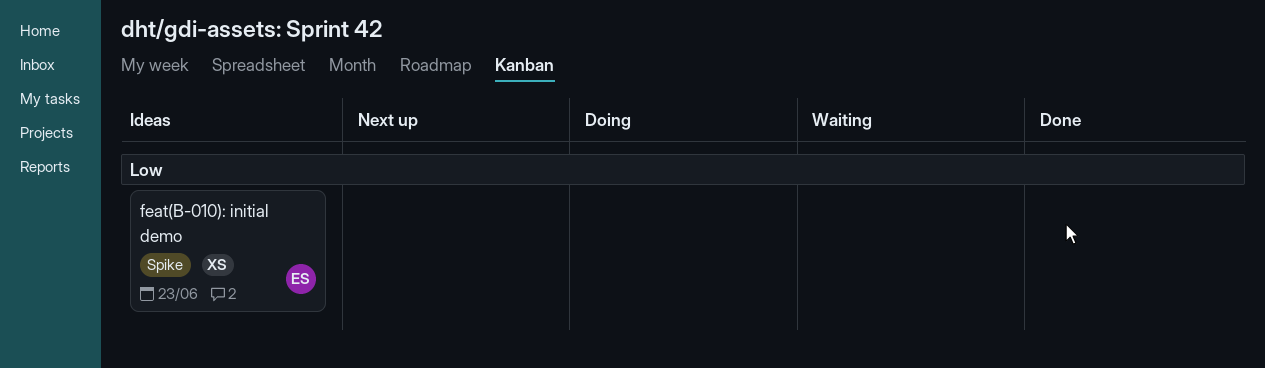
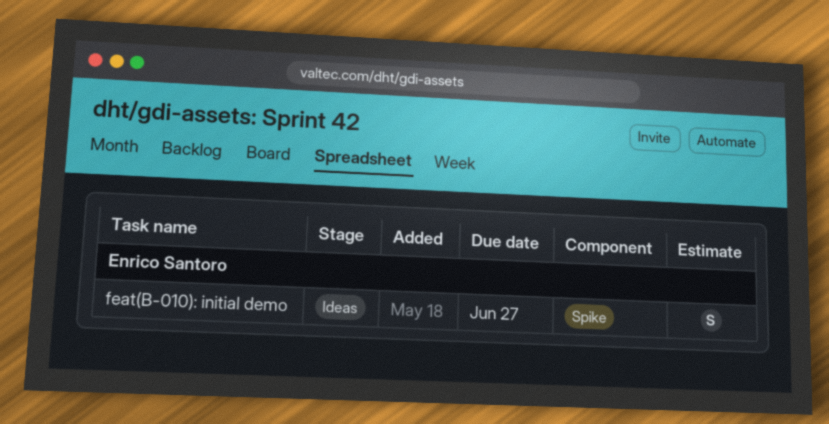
feat(B-010): initial demo, estimate: XS -> S
feat(B-010): initial demo, due: Jun 23 -> Jun 27

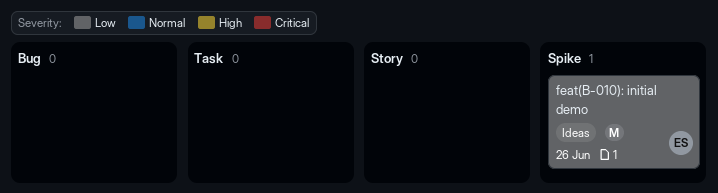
feat(B-010): initial demo, estimate: S -> M
feat(B-010): initial demo, due: Jun 27 -> Jun 26

